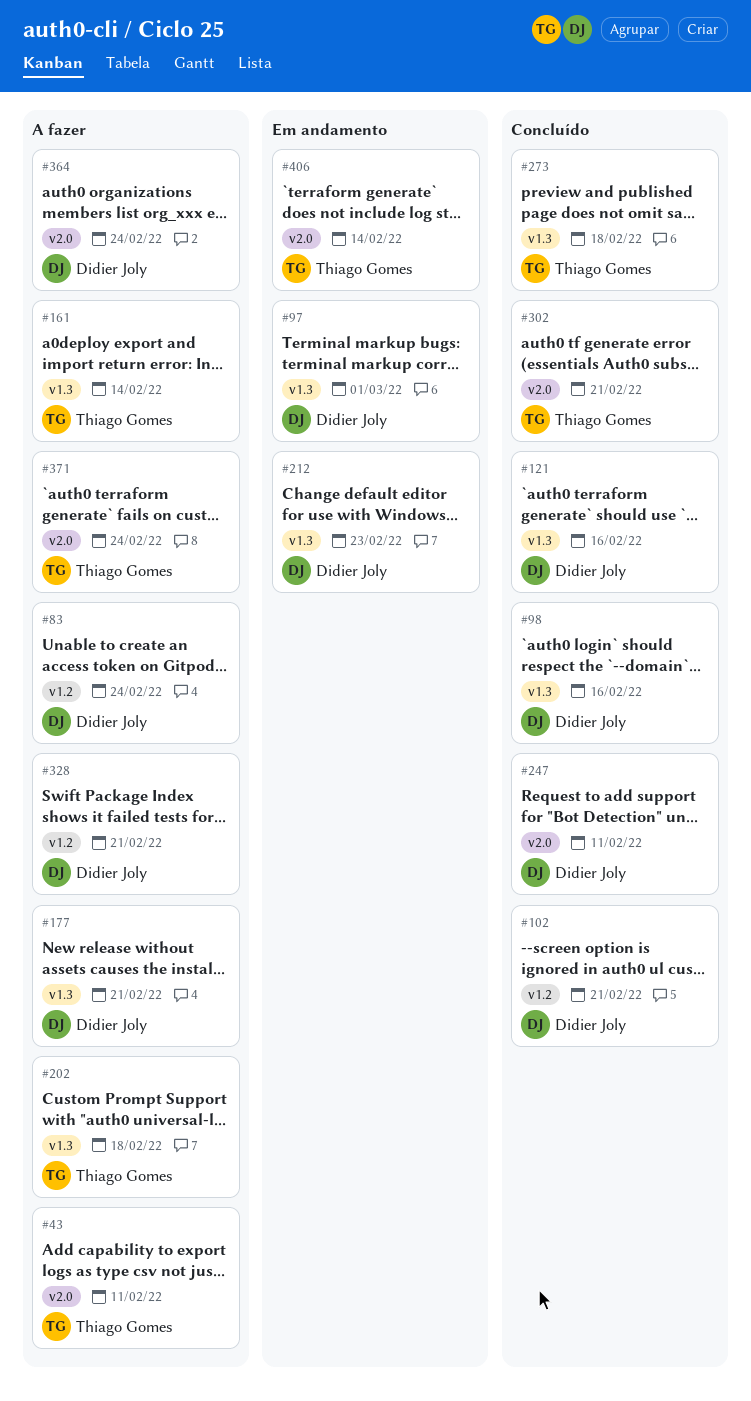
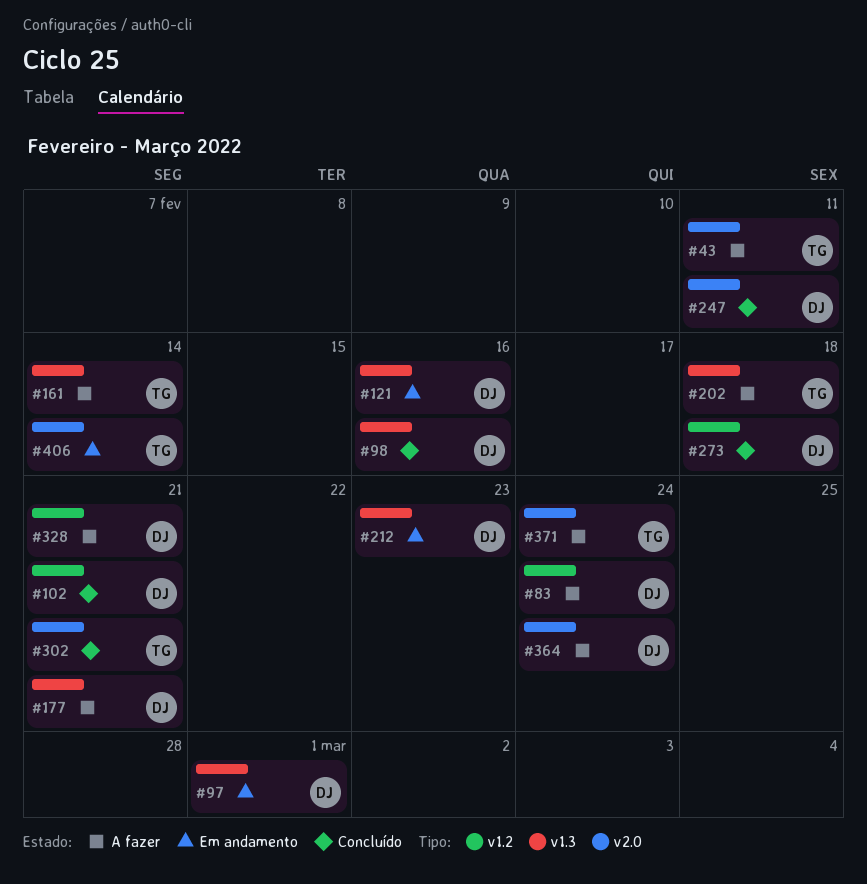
#121, status: Concluído -> Em andamento
#273, owner: Thiago Gomes -> Didier Joly
#273, label: v1.3 -> v1.2

